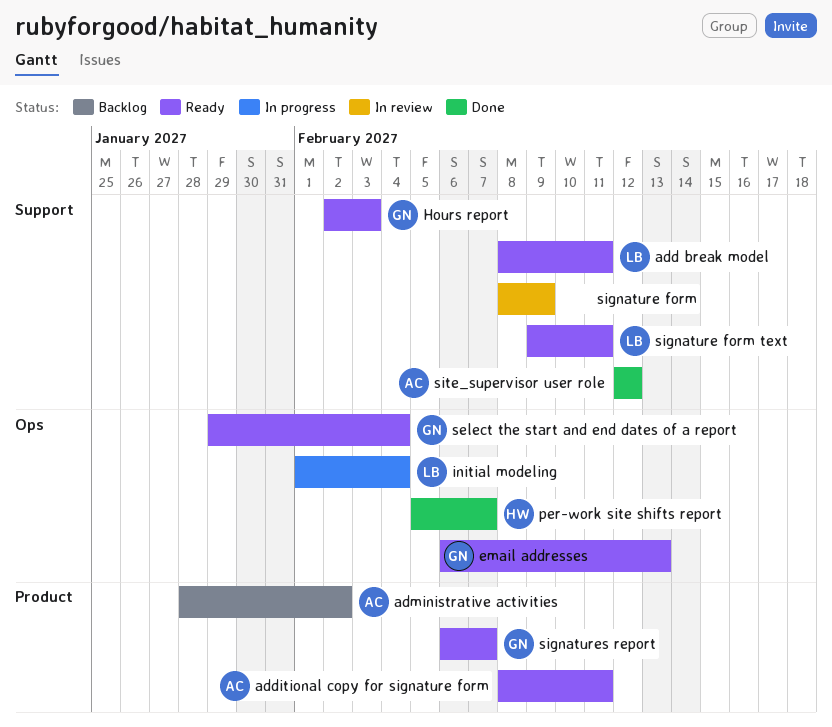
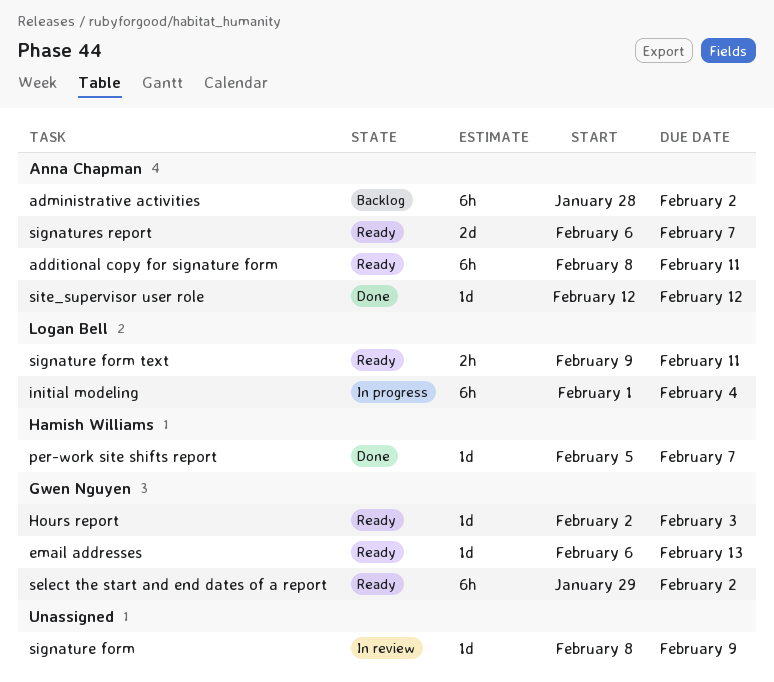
add break model: present -> none
select the start and end dates of a report, due: Feb 4 -> Feb 2
signatures report, owner: Gwen Nguyen -> Anna Chapman

